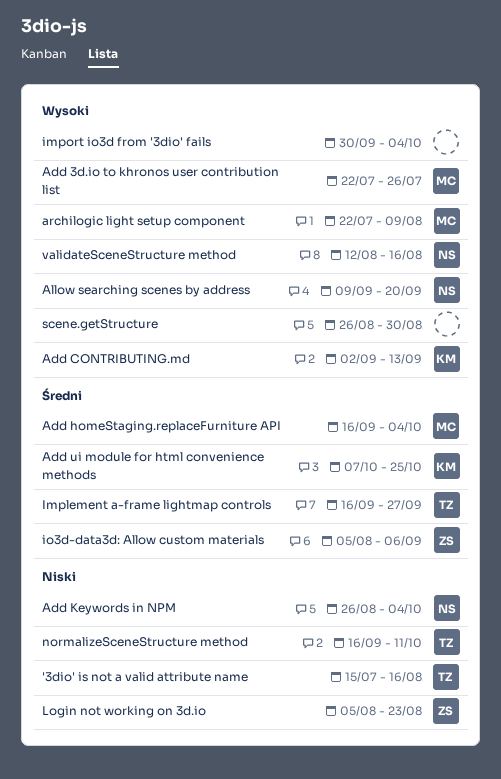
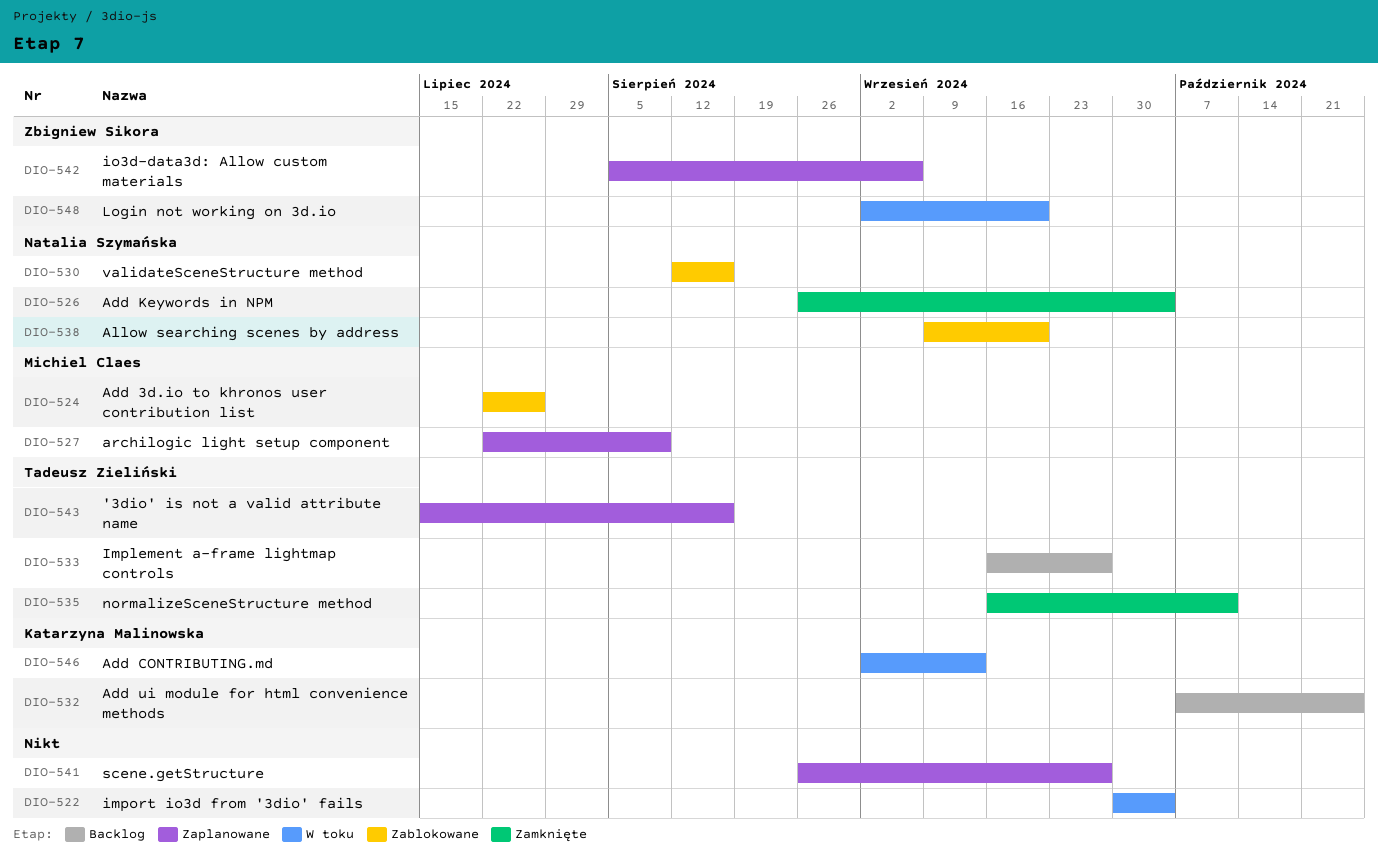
Add homeStaging.replaceFurniture API: present -> none
Login not working on 3d.io, start: Aug 5 -> Sep 2
Login not working on 3d.io, due: Aug 23 -> Sep 20
scene.getStructure, due: Aug 30 -> Sep 27

